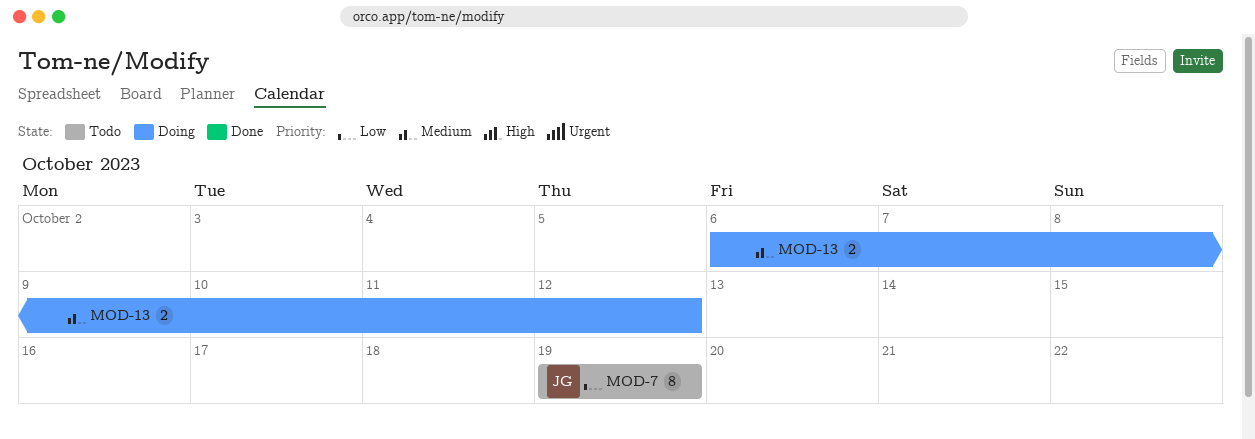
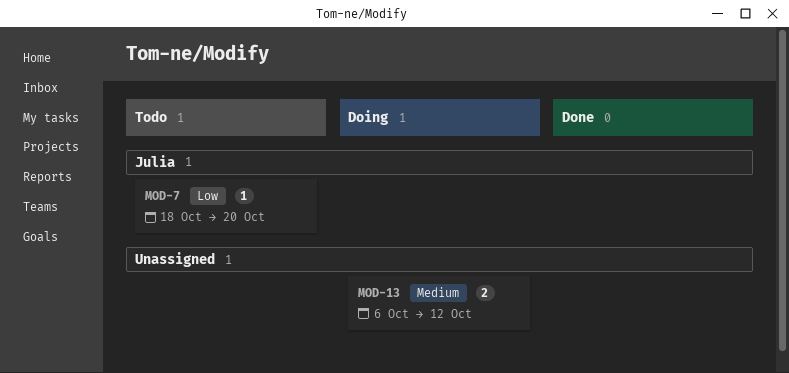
MOD-7, estimate: 8 -> 1
MOD-7, start: Oct 19 -> Oct 18
MOD-7, due: Oct 19 -> Oct 20

